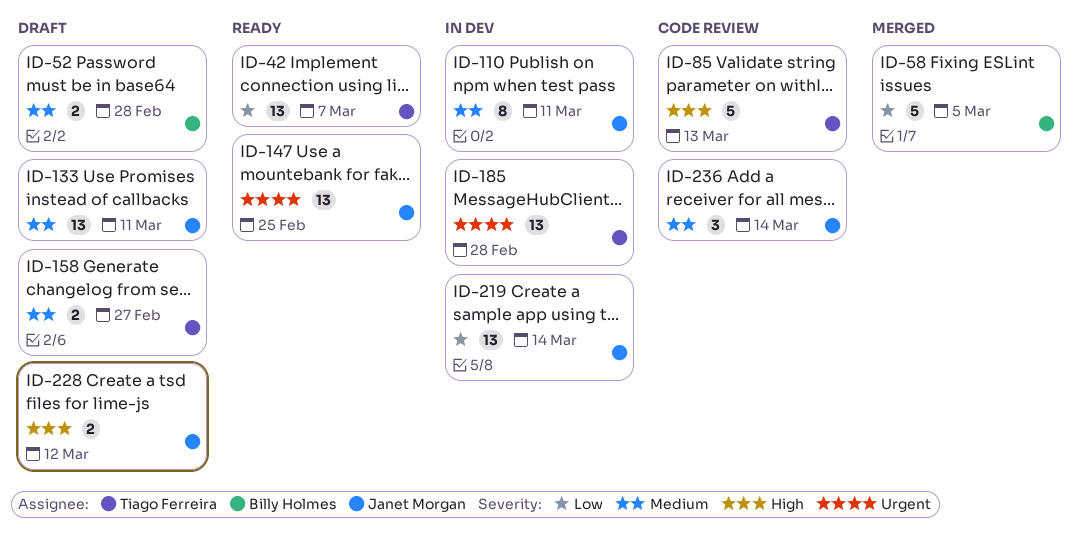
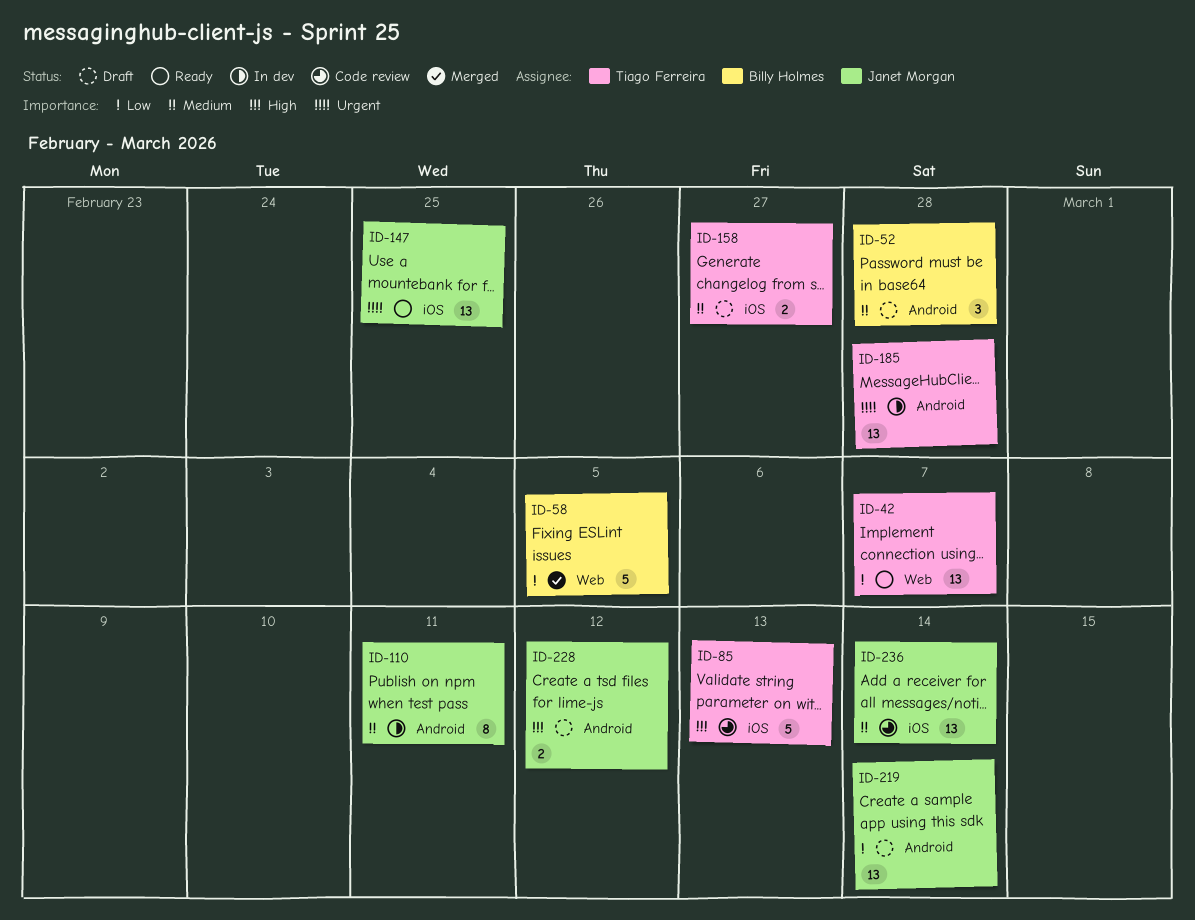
ID-52, estimate: 2 -> 3
ID-133: present -> none
ID-219, status: In dev -> Draft
ID-236, estimate: 3 -> 13

